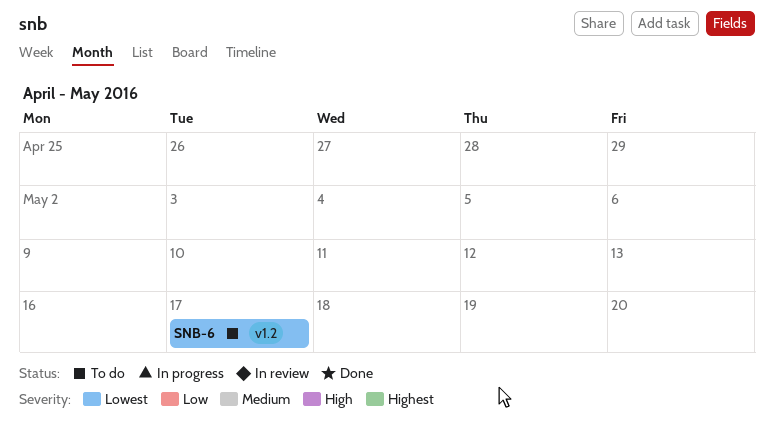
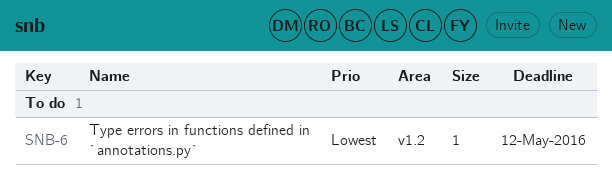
SNB-6, due: May 17 -> May 12

